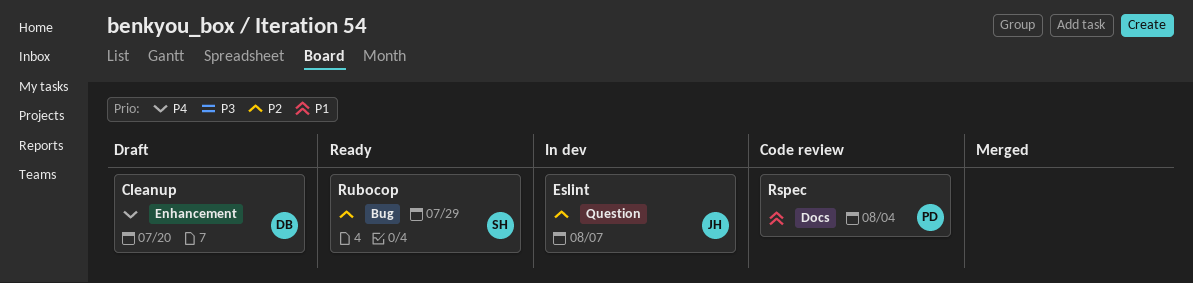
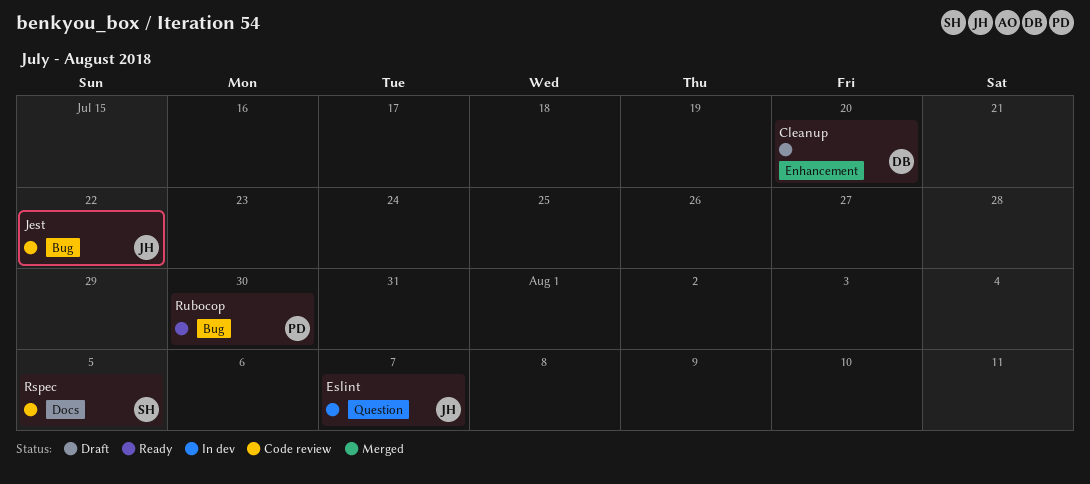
Jest: none -> present
Rspec, owner: PD -> SH
Rspec, due: Aug 4 -> Aug 5
Rubocop, owner: SH -> PD
Rubocop, due: Jul 29 -> Jul 30

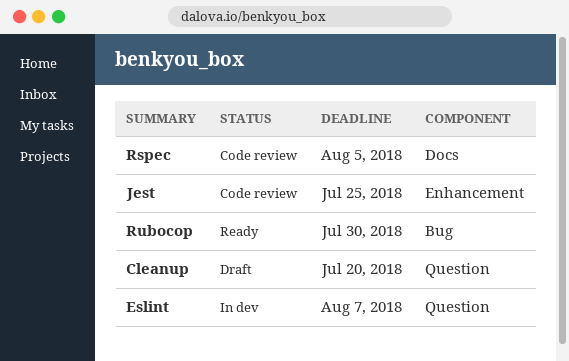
Cleanup, label: Enhancement -> Question
Jest, label: Bug -> Enhancement
Jest, due: Jul 22 -> Jul 25

